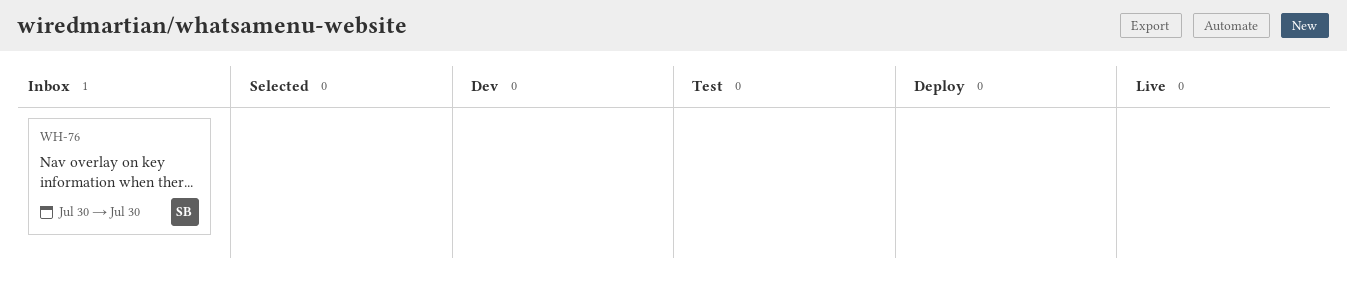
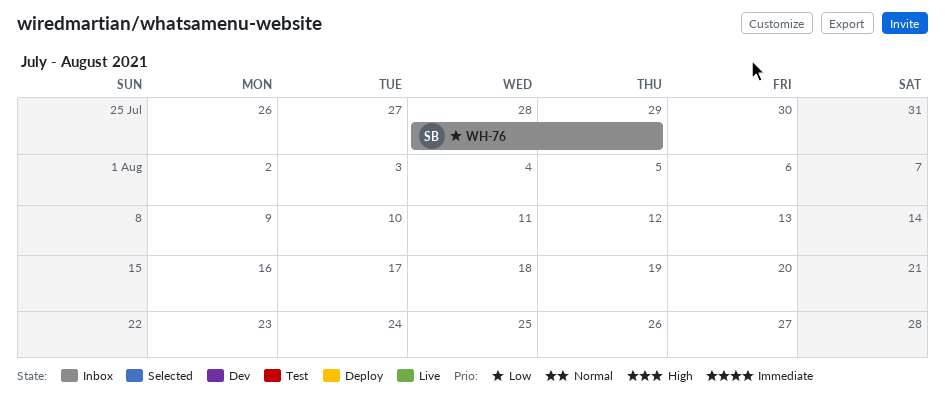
WH-76, start: Jul 30 -> Jul 28
WH-76, due: Jul 30 -> Jul 29

